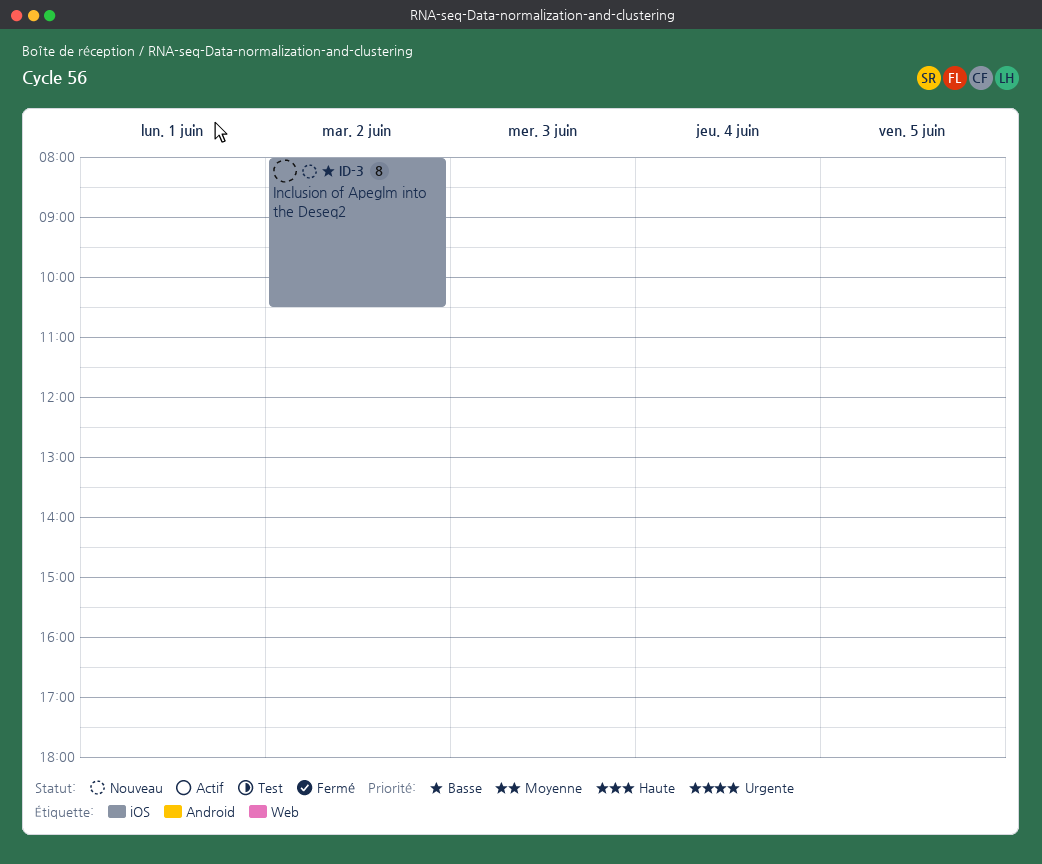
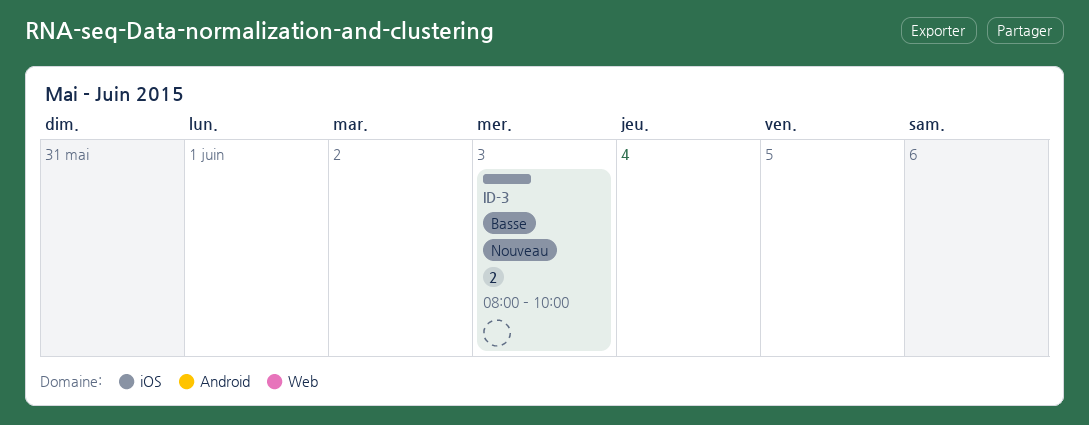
ID-3, estimate: 8 -> 2
ID-3, day: Jun 2 -> Jun 3
ID-3, ends: 10:30 -> 10:00

